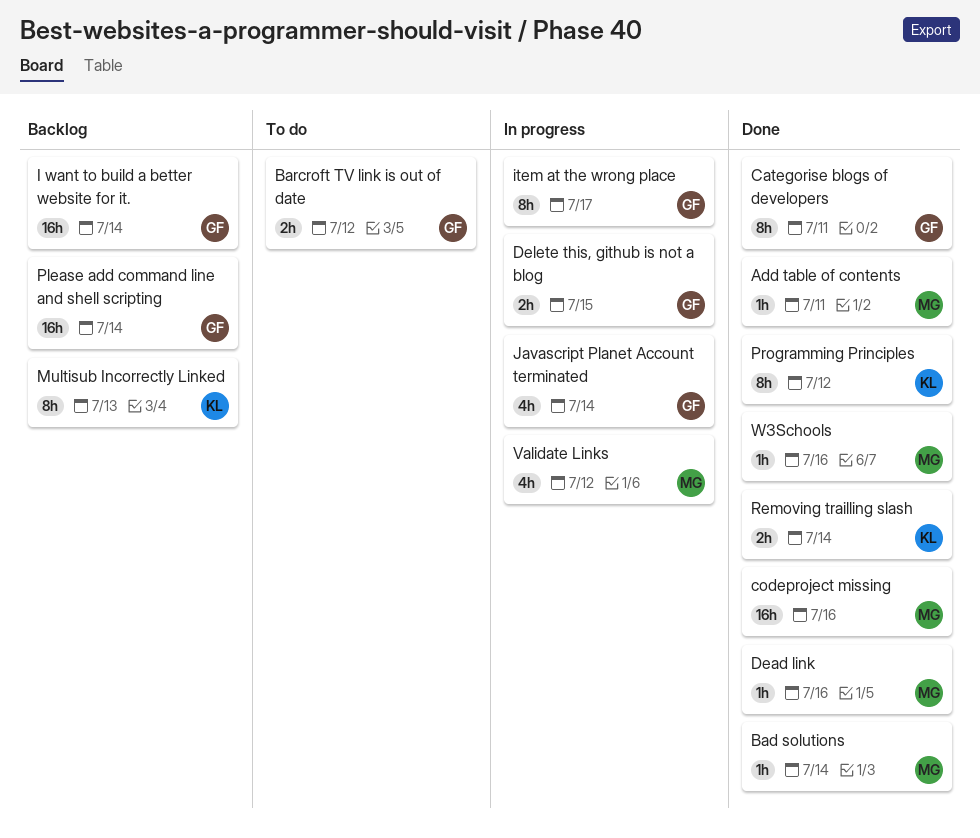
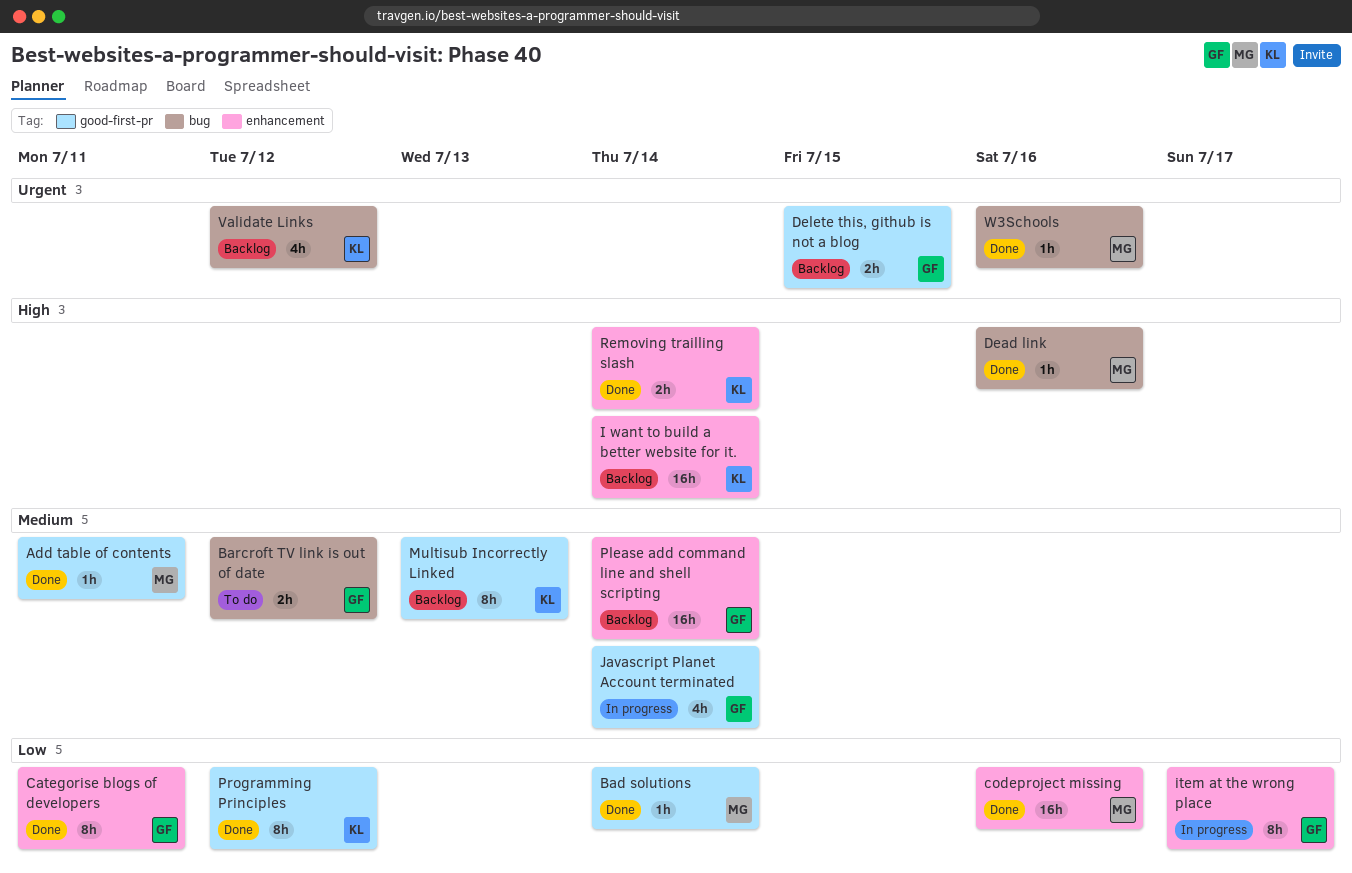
Delete this, github is not a blog, status: In progress -> Backlog
I want to build a better website for it., owner: GF -> KL
Validate Links, status: In progress -> Backlog
Validate Links, owner: MG -> KL

